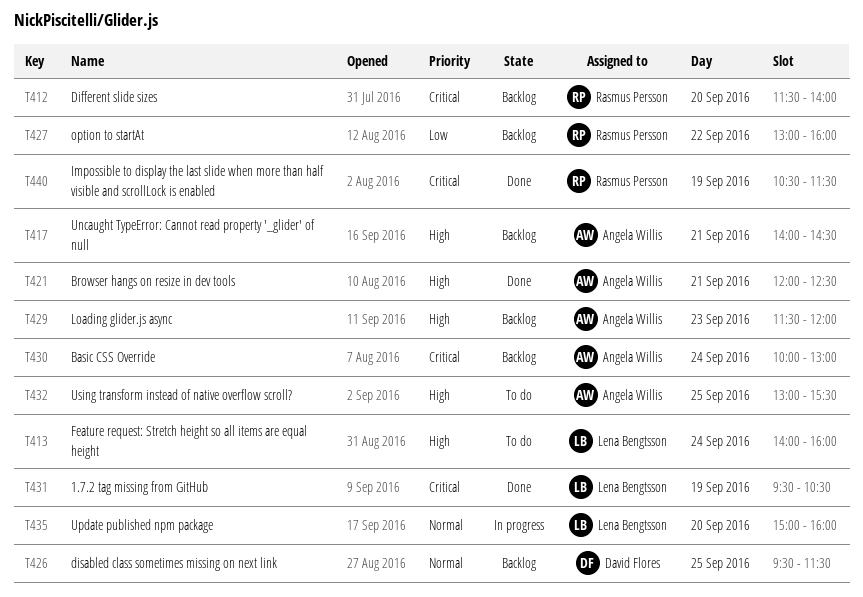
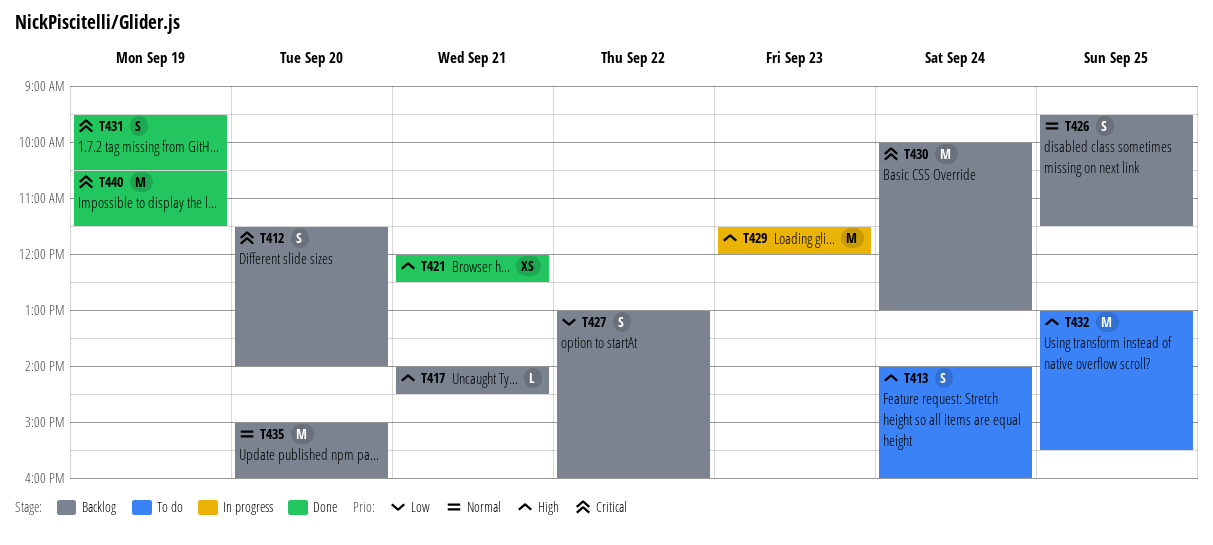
T429, status: Backlog -> In progress
T435, status: In progress -> Backlog

